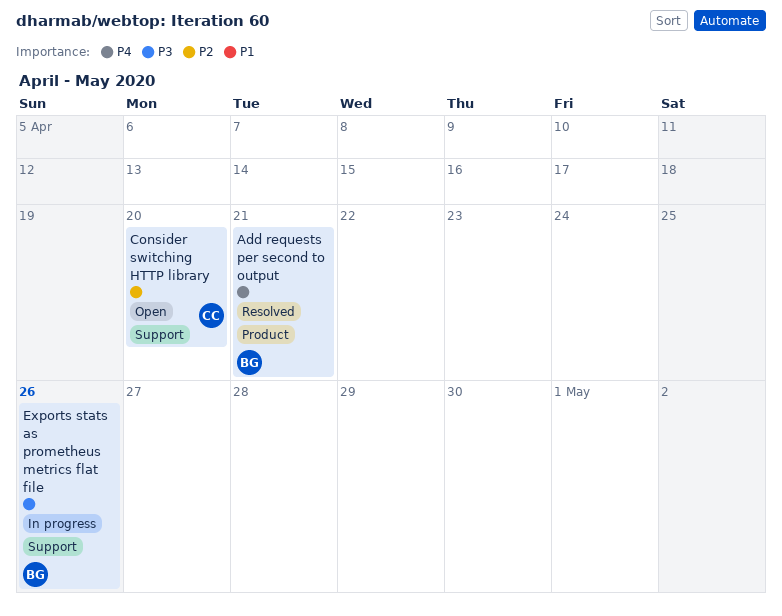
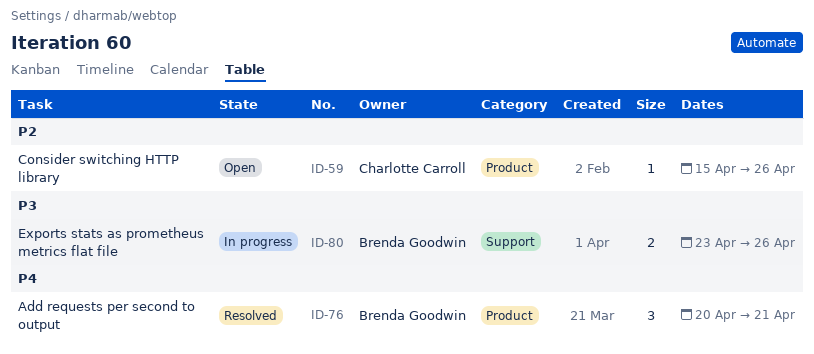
Consider switching HTTP library, label: Support -> Product
Consider switching HTTP library, due: Apr 20 -> Apr 26

